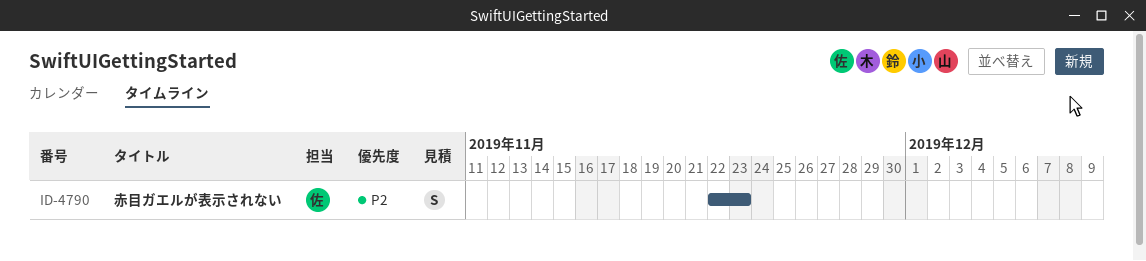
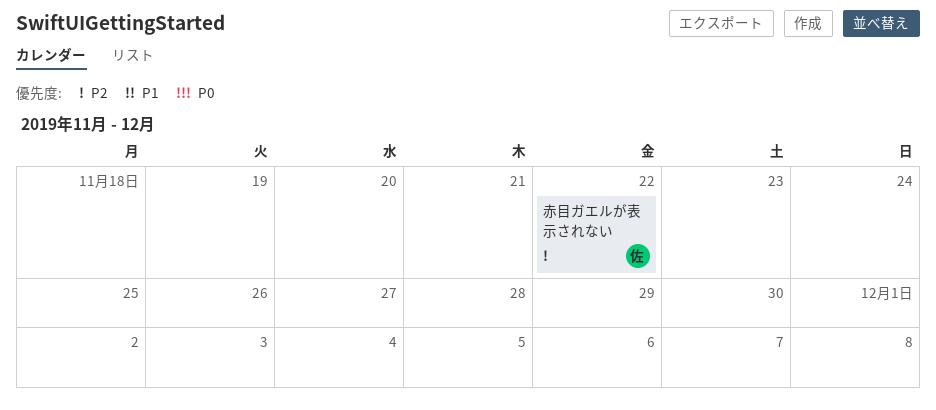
赤目ガエルが表示されない, due: Nov 23 -> Nov 22

